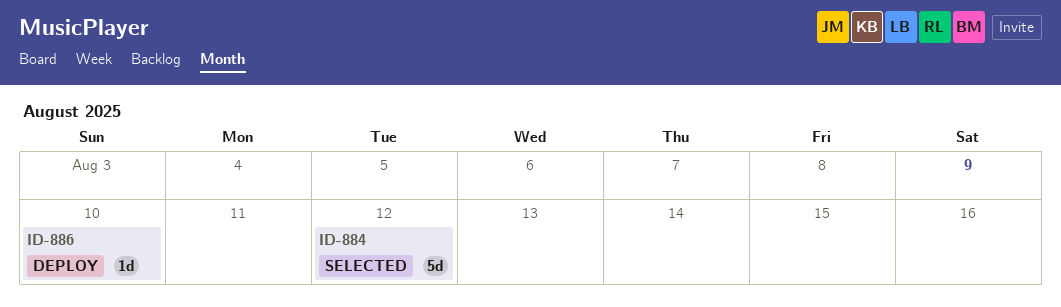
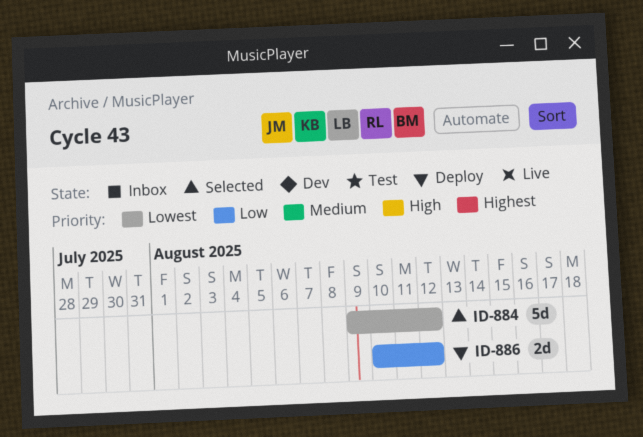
ID-886, estimate: 1d -> 2d
ID-886, due: Aug 10 -> Aug 12

